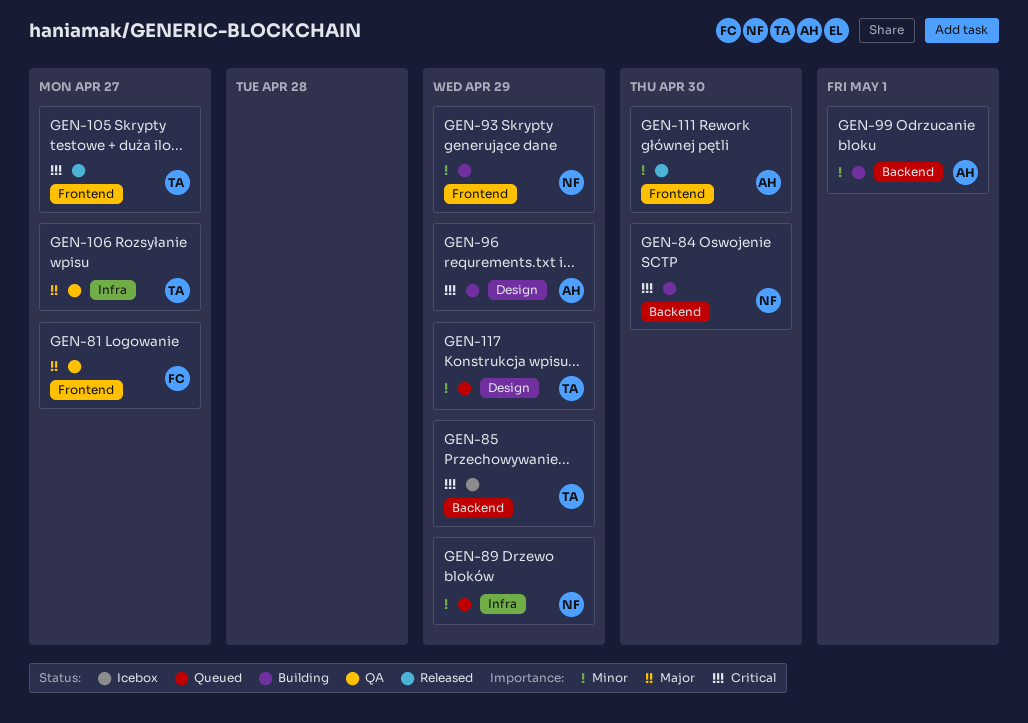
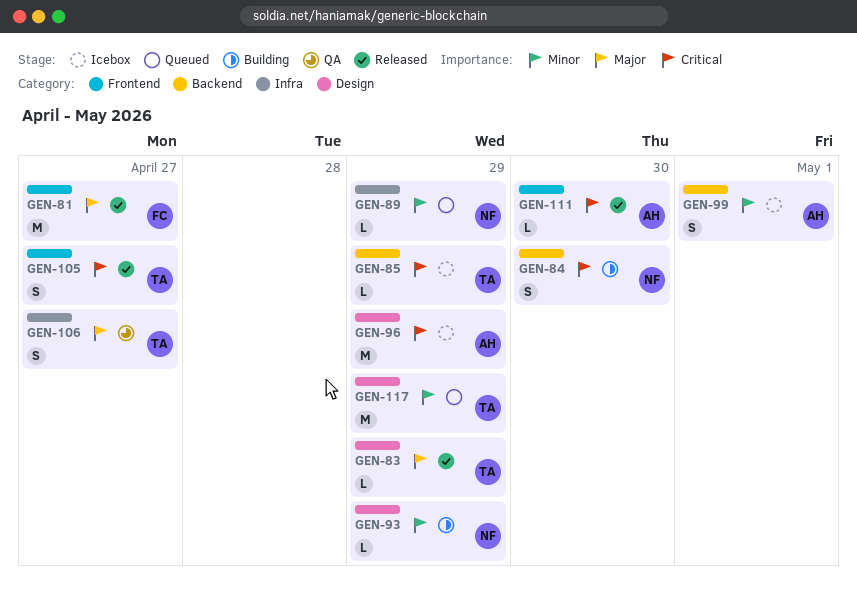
GEN-81, status: QA -> Released
GEN-83: none -> present
GEN-93, label: Frontend -> Design
GEN-96, status: Building -> Icebox
GEN-99, status: Building -> Icebox
GEN-111, priority: Minor -> Critical

